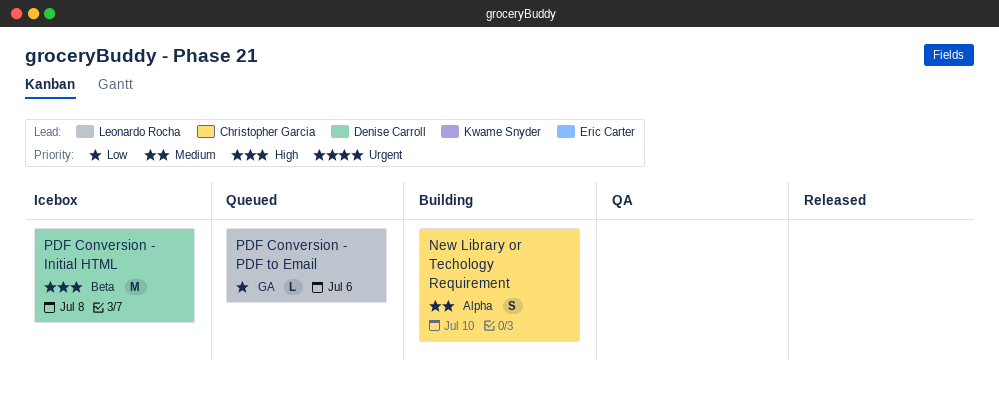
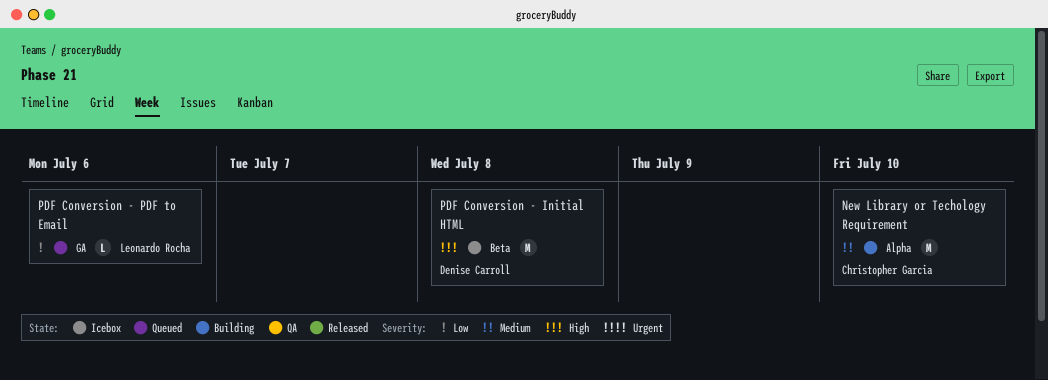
New Library or Techology Requirement, estimate: S -> M

